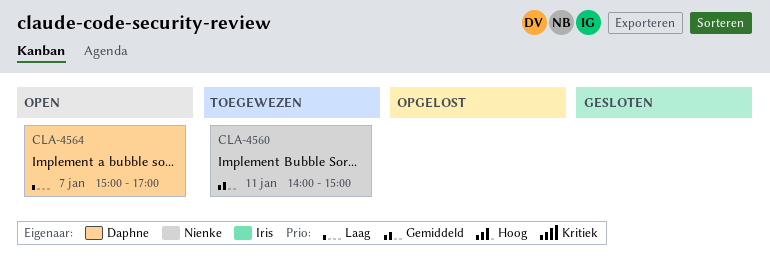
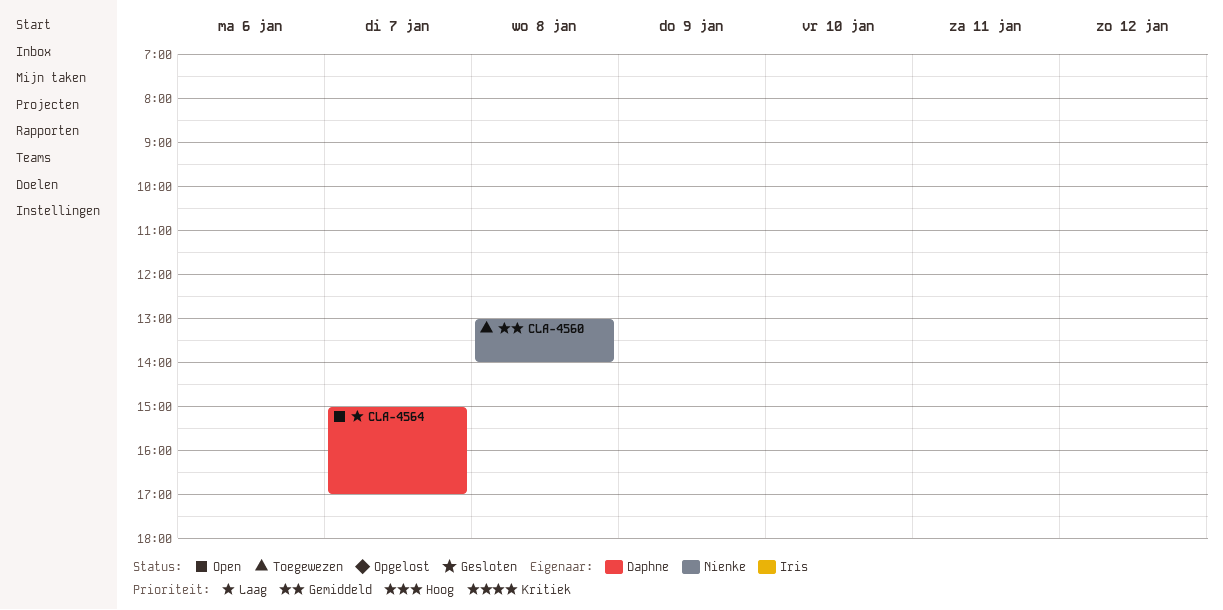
CLA-4560, day: Jan 11 -> Jan 8
CLA-4560, begins: 14:00 -> 13:00
CLA-4560, ends: 15:00 -> 14:00

